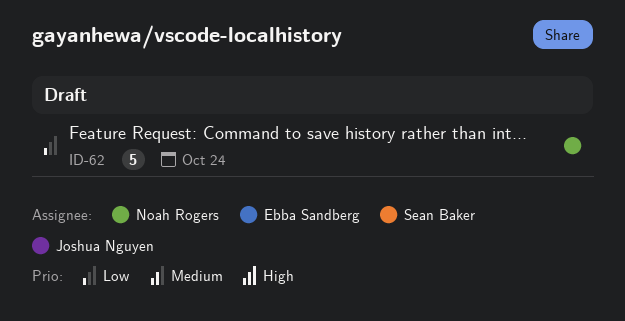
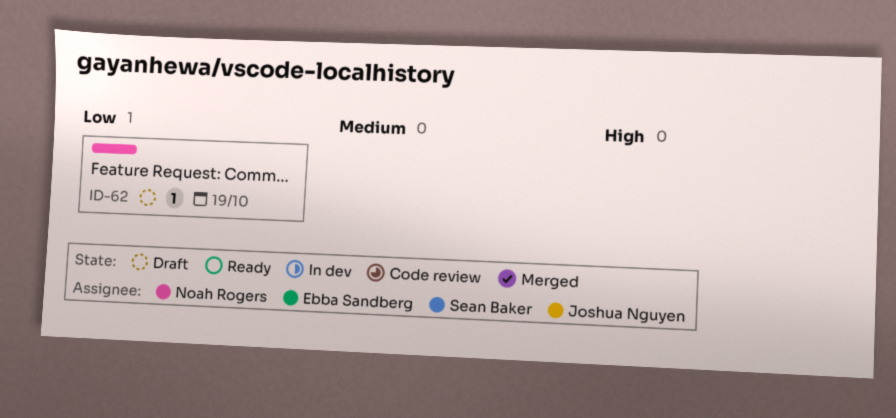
ID-62, estimate: 5 -> 1
ID-62, due: Oct 24 -> Oct 19

